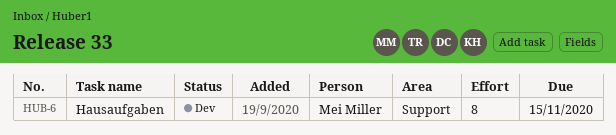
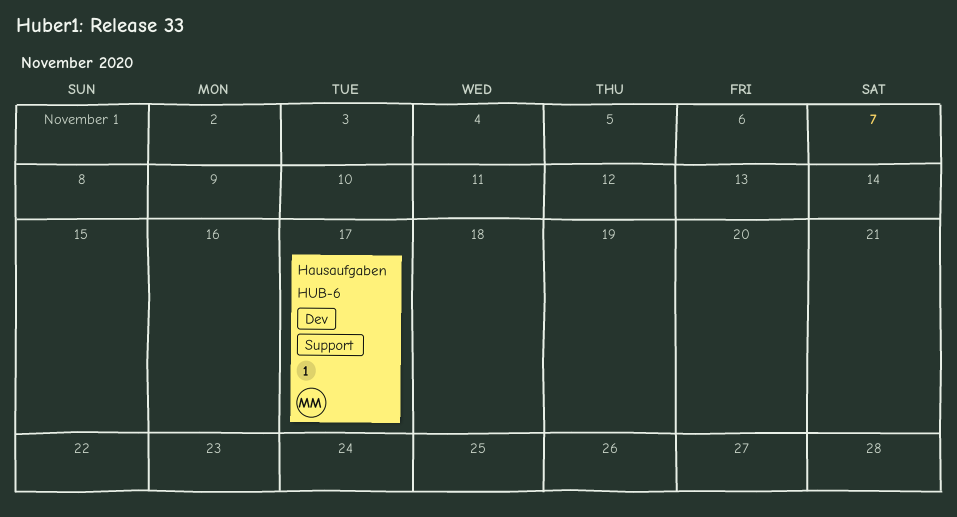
HUB-6, estimate: 8 -> 1
HUB-6, due: Nov 15 -> Nov 17

